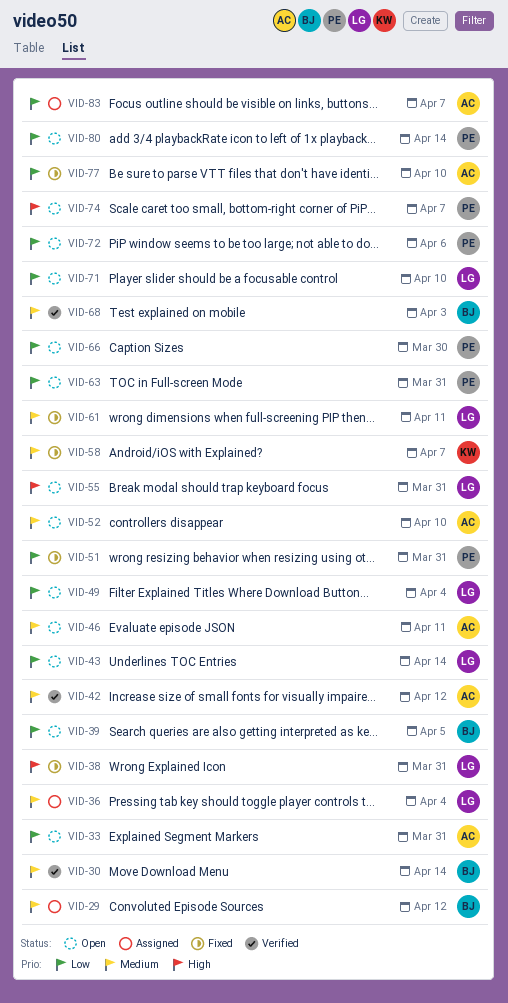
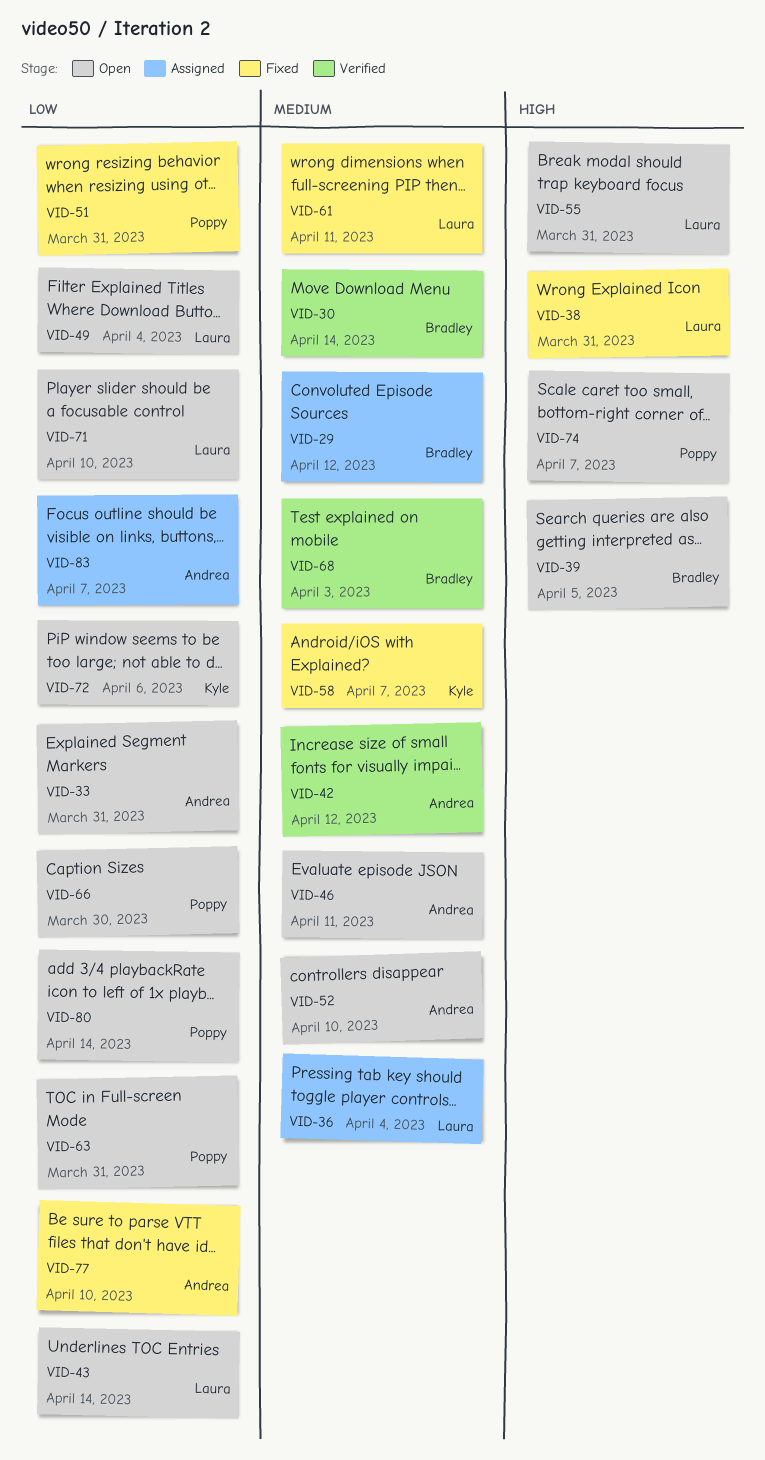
VID-39, priority: Low -> High
VID-72, owner: Poppy -> Kyle

